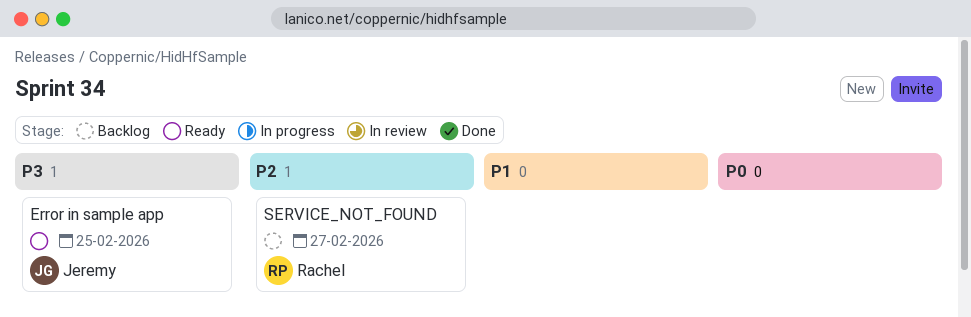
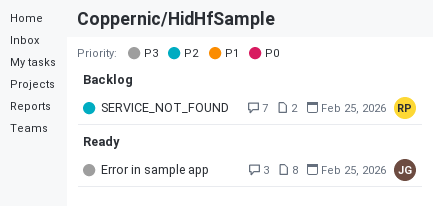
SERVICE_NOT_FOUND, due: Feb 27 -> Feb 25

